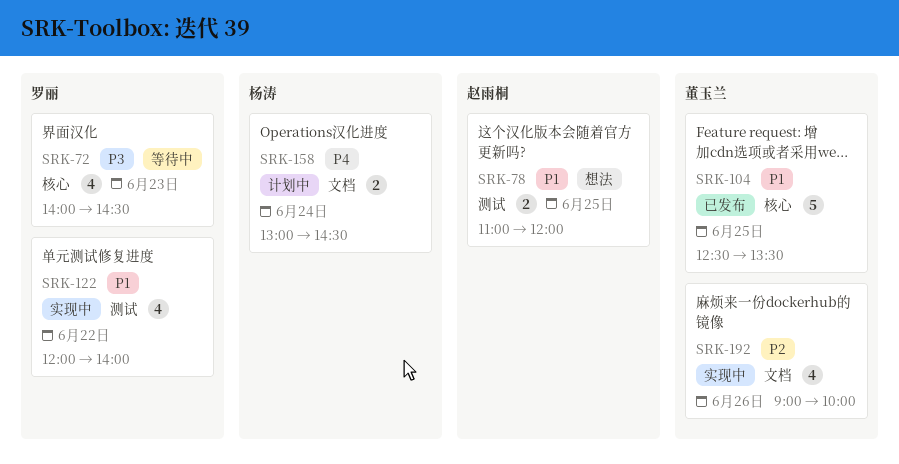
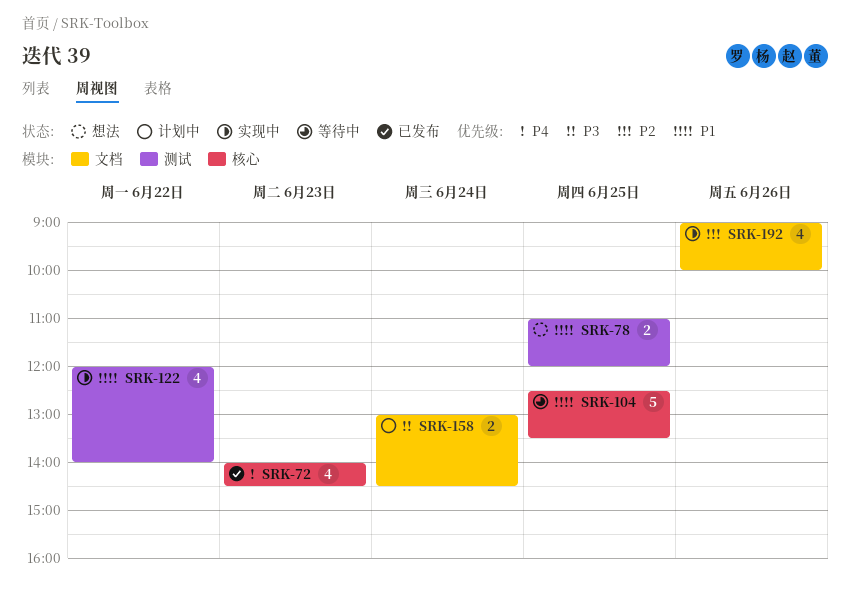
SRK-72, status: 等待中 -> 已发布
SRK-72, priority: P3 -> P4
SRK-104, status: 已发布 -> 等待中
SRK-158, priority: P4 -> P3

